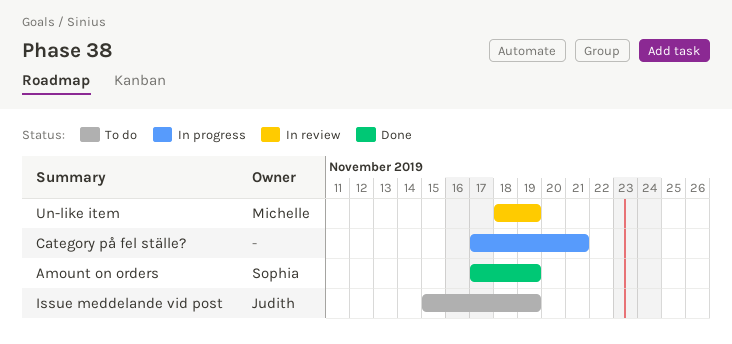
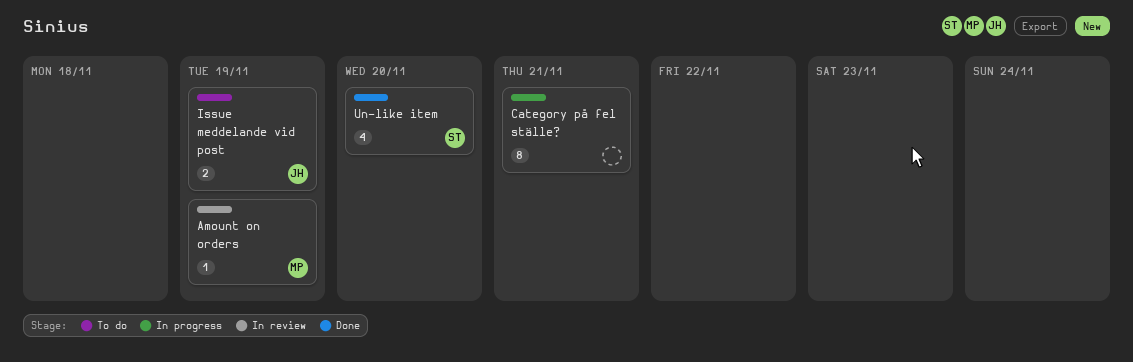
Amount on orders, status: Done -> In review
Amount on orders, owner: Sophia -> Michelle
Un-like item, status: In review -> Done
Un-like item, owner: Michelle -> Sophia
Un-like item, due: Nov 19 -> Nov 20

